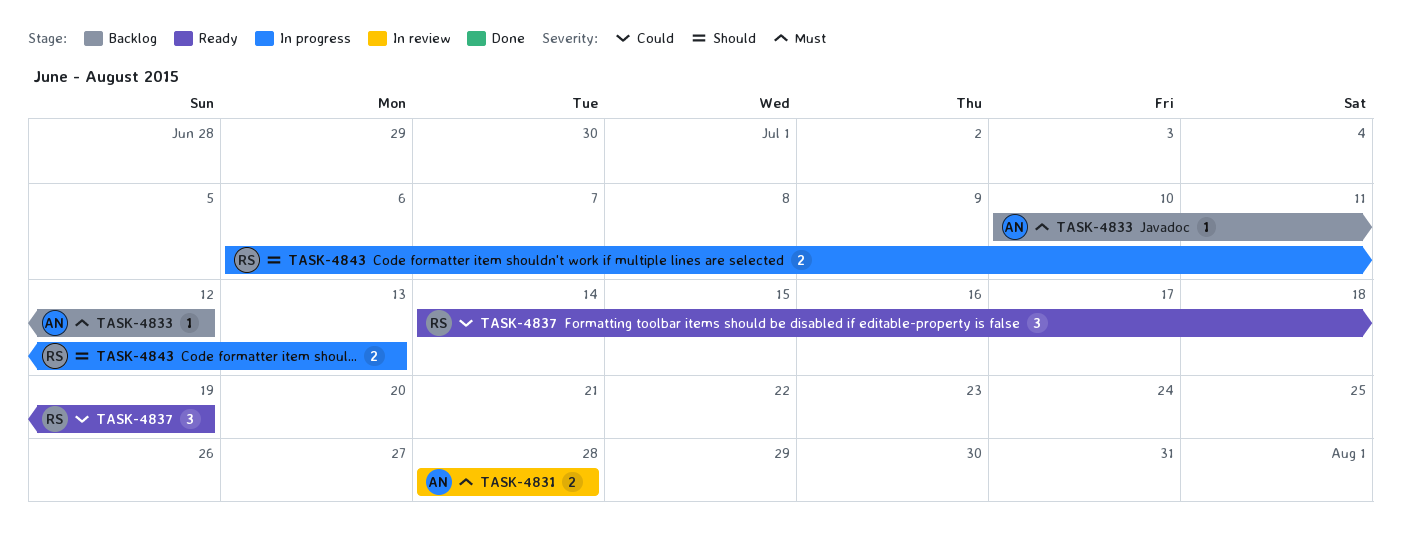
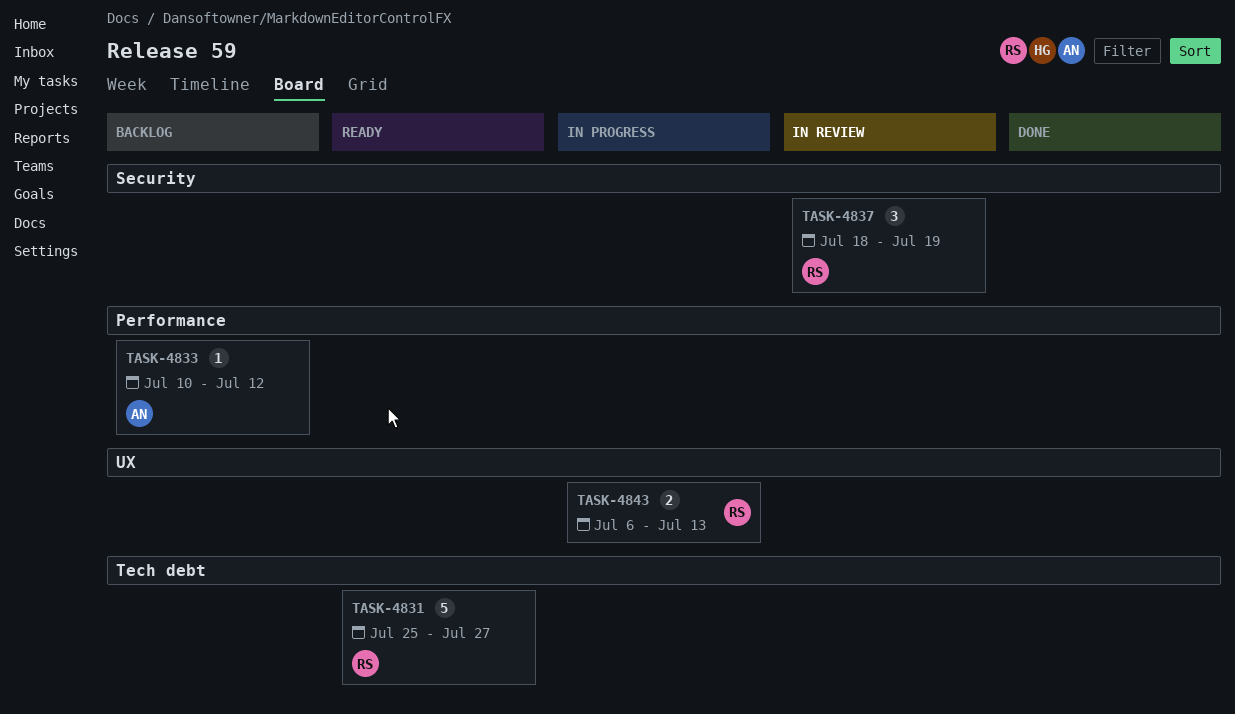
TASK-4831, status: In review -> Ready
TASK-4831, owner: AN -> RS
TASK-4831, estimate: 2 -> 5
TASK-4831, start: Jul 28 -> Jul 25
TASK-4831, due: Jul 28 -> Jul 27
TASK-4837, status: Ready -> In review
TASK-4837, start: Jul 14 -> Jul 18

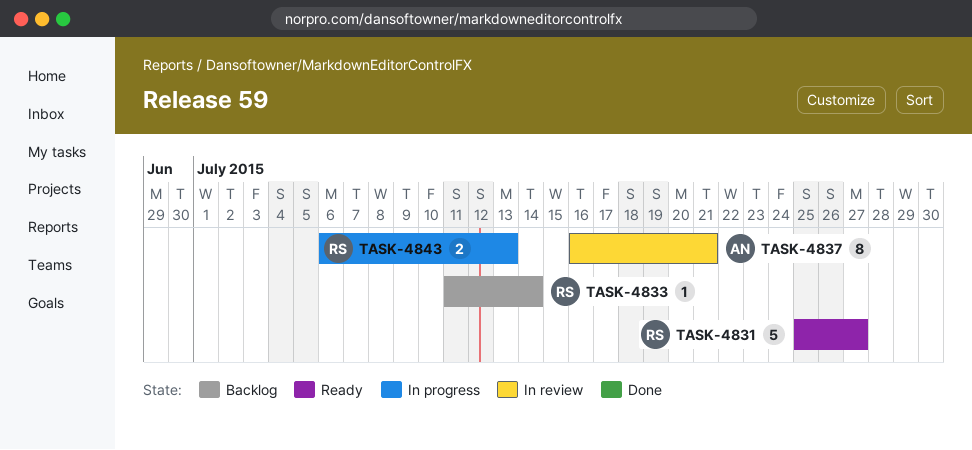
TASK-4833, owner: AN -> RS
TASK-4833, start: Jul 10 -> Jul 11
TASK-4833, due: Jul 12 -> Jul 14
TASK-4837, owner: RS -> AN
TASK-4837, estimate: 3 -> 8
TASK-4837, start: Jul 18 -> Jul 16
TASK-4837, due: Jul 19 -> Jul 21

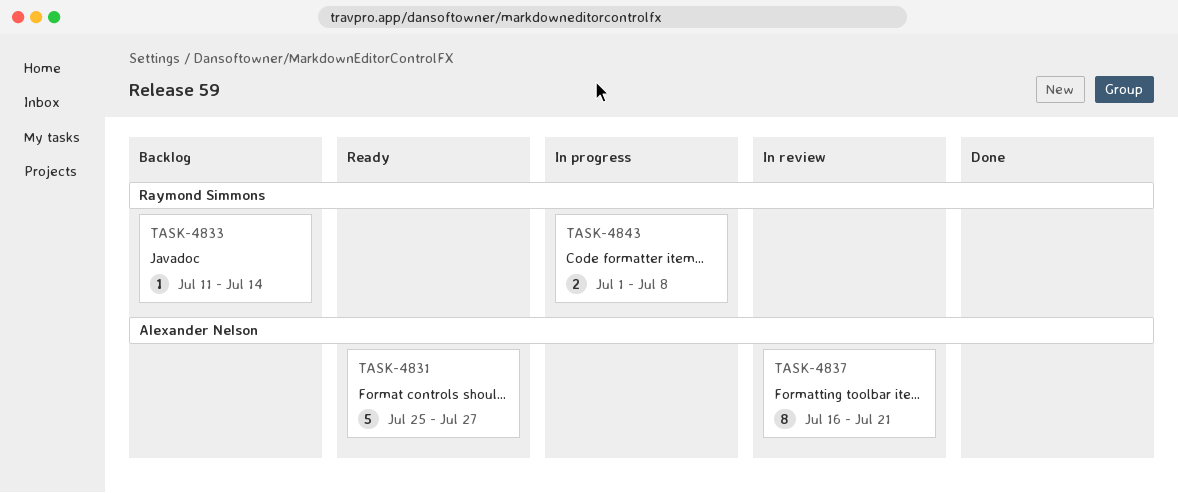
TASK-4831, owner: Raymond Simmons -> Alexander Nelson
TASK-4843, start: Jul 6 -> Jul 1
TASK-4843, due: Jul 13 -> Jul 8

